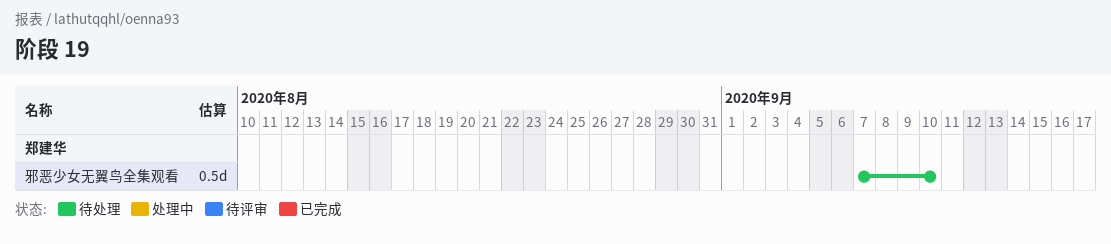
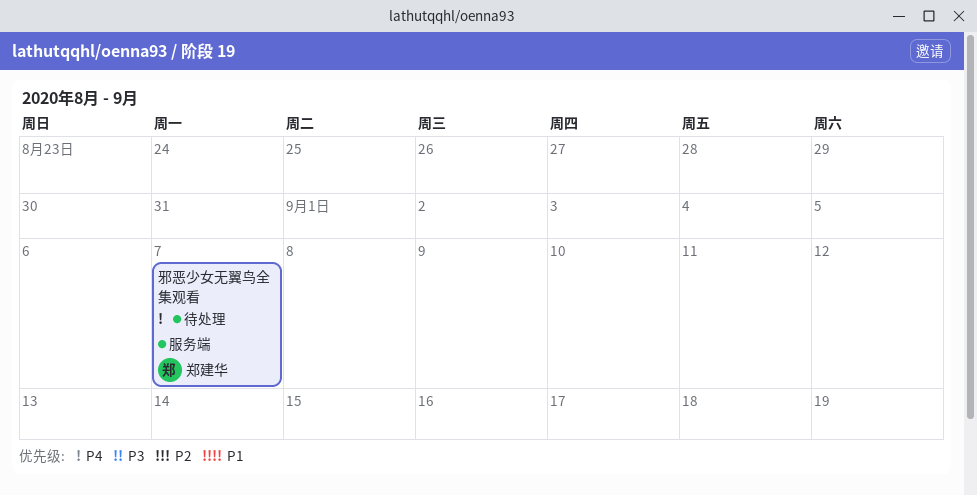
邪恶少女无翼鸟全集观看, due: Sep 10 -> Sep 7

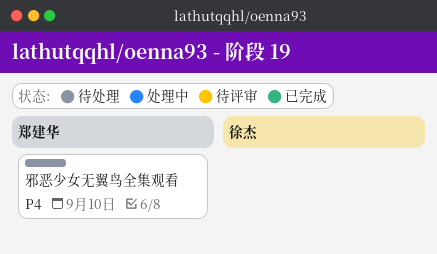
邪恶少女无翼鸟全集观看, due: Sep 7 -> Sep 10

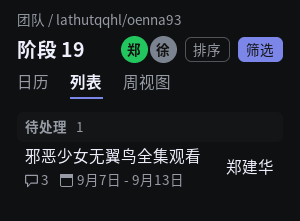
邪恶少女无翼鸟全集观看, due: Sep 10 -> Sep 13

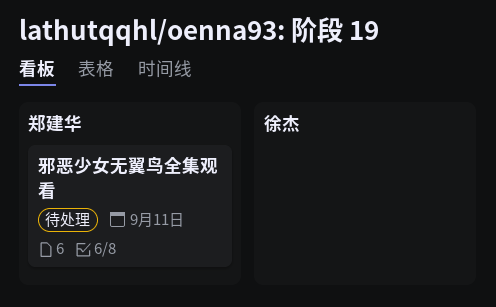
邪恶少女无翼鸟全集观看, due: Sep 13 -> Sep 11

